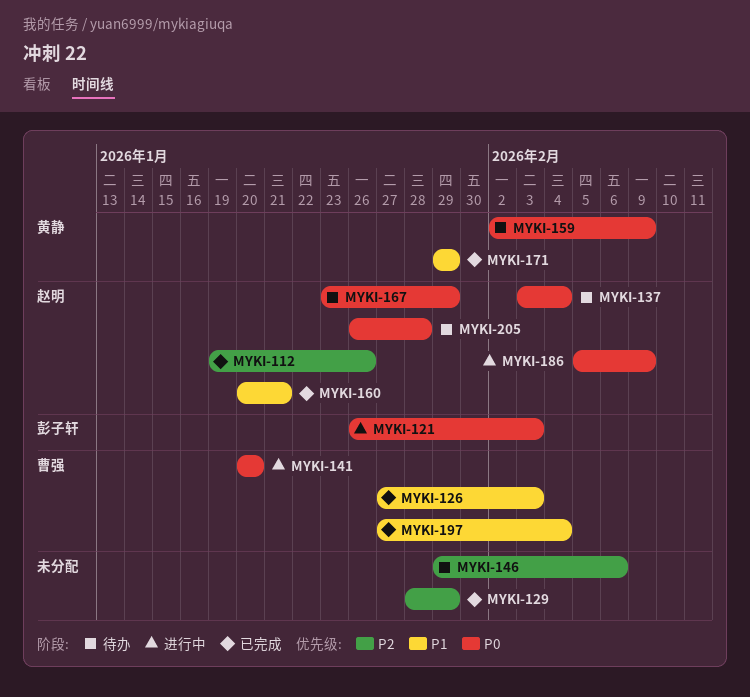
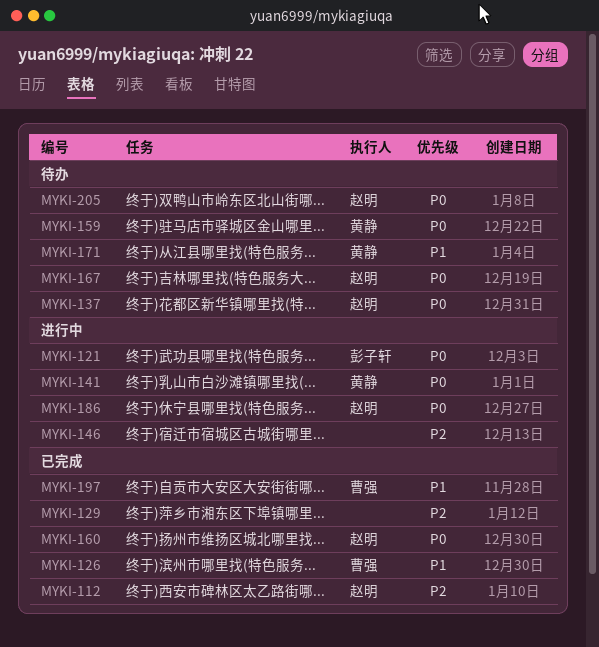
MYKI-141, owner: 曹强 -> 黄静
MYKI-146, status: 待办 -> 进行中
MYKI-160, priority: P1 -> P0
MYKI-171, status: 已完成 -> 待办

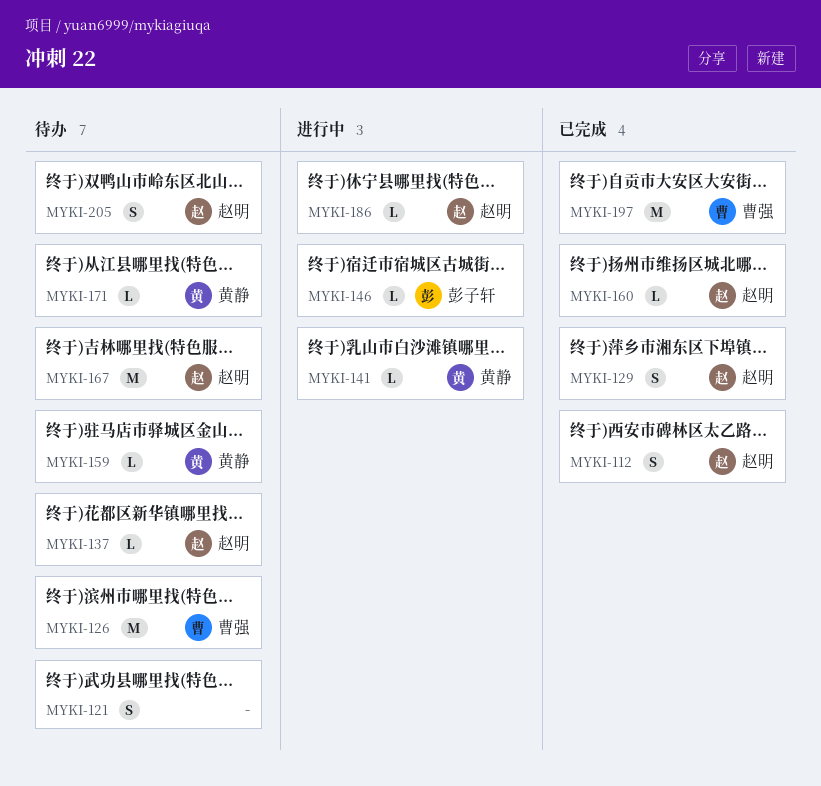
MYKI-121, status: 进行中 -> 待办
MYKI-121, owner: 彭子轩 -> none
MYKI-126, status: 已完成 -> 待办
MYKI-129, owner: none -> 赵明
MYKI-146, owner: none -> 彭子轩

